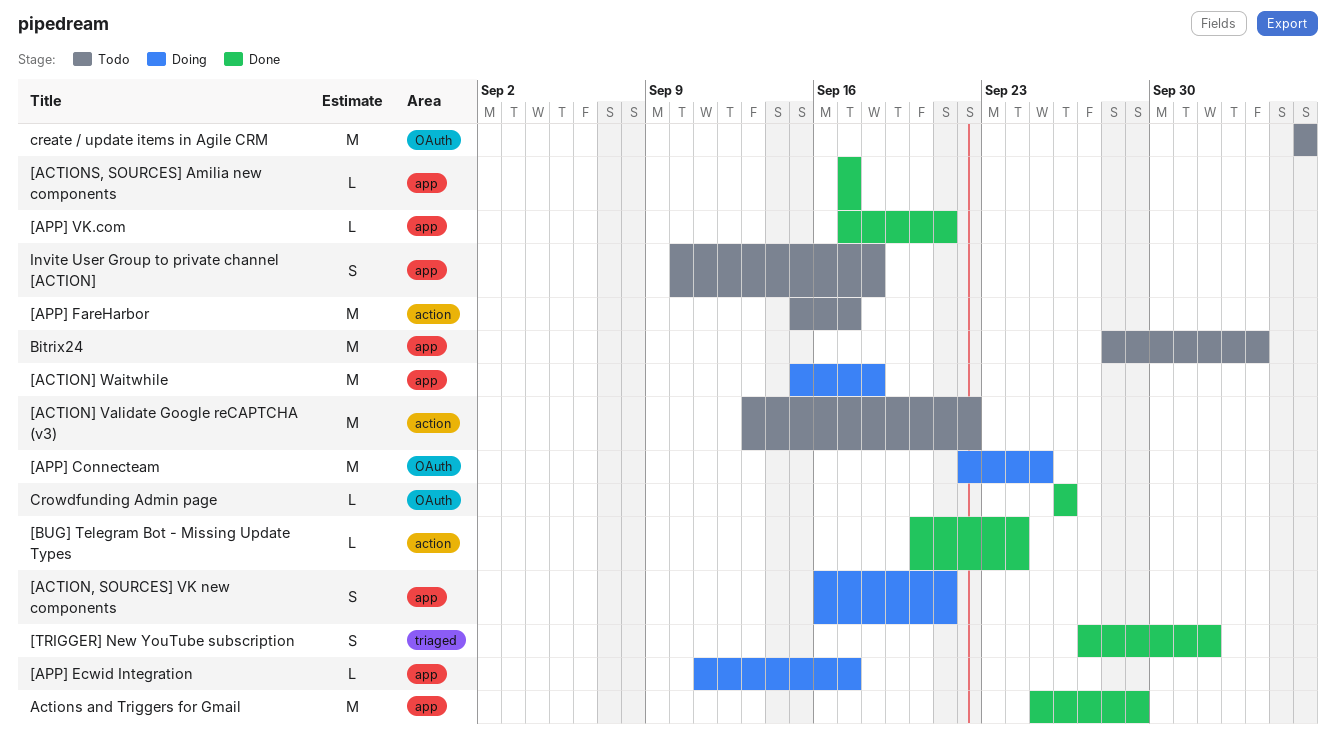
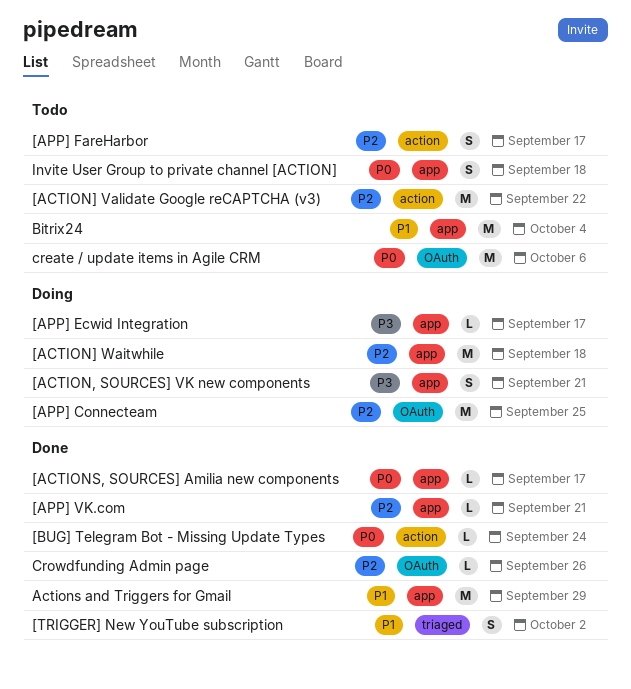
[APP] FareHarbor, estimate: M -> S

